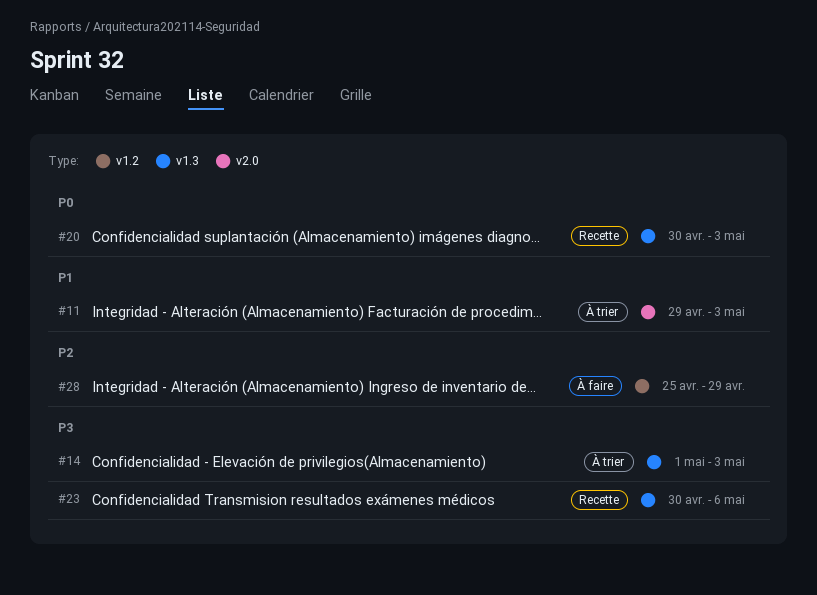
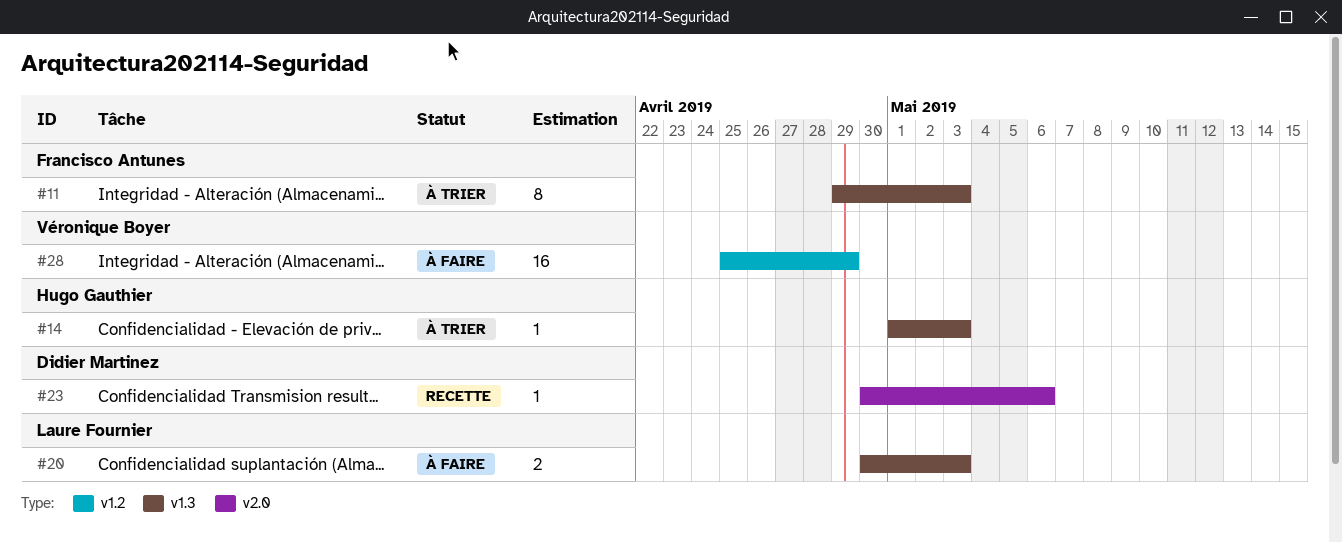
#11, label: v2.0 -> v1.3
#20, status: Recette -> À faire
#23, label: v1.3 -> v2.0

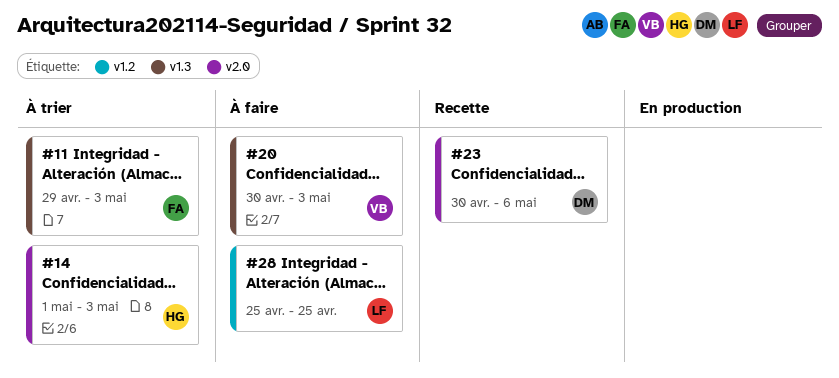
#14, label: v1.3 -> v2.0
#20, owner: Laure Fournier -> Véronique Boyer
#28, owner: Véronique Boyer -> Laure Fournier
#28, due: Apr 29 -> Apr 25

